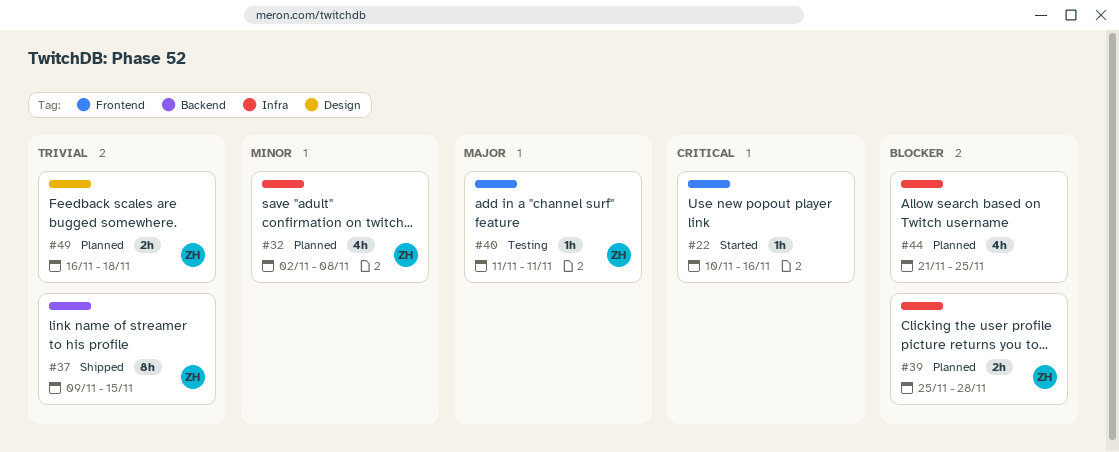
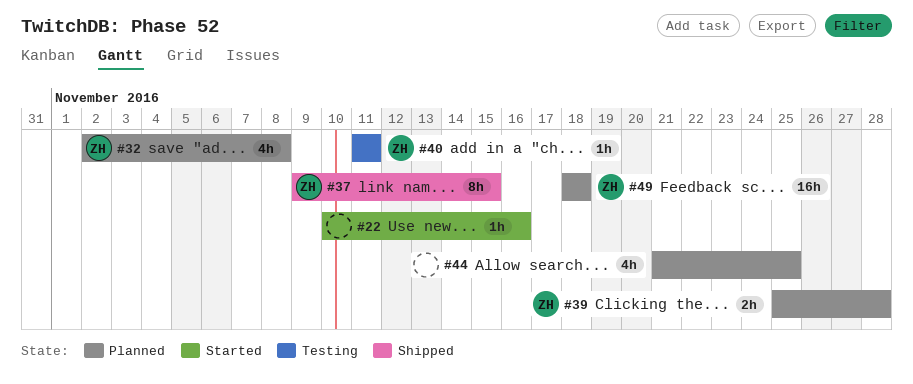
#49, estimate: 2h -> 16h
#49, start: Nov 16 -> Nov 18

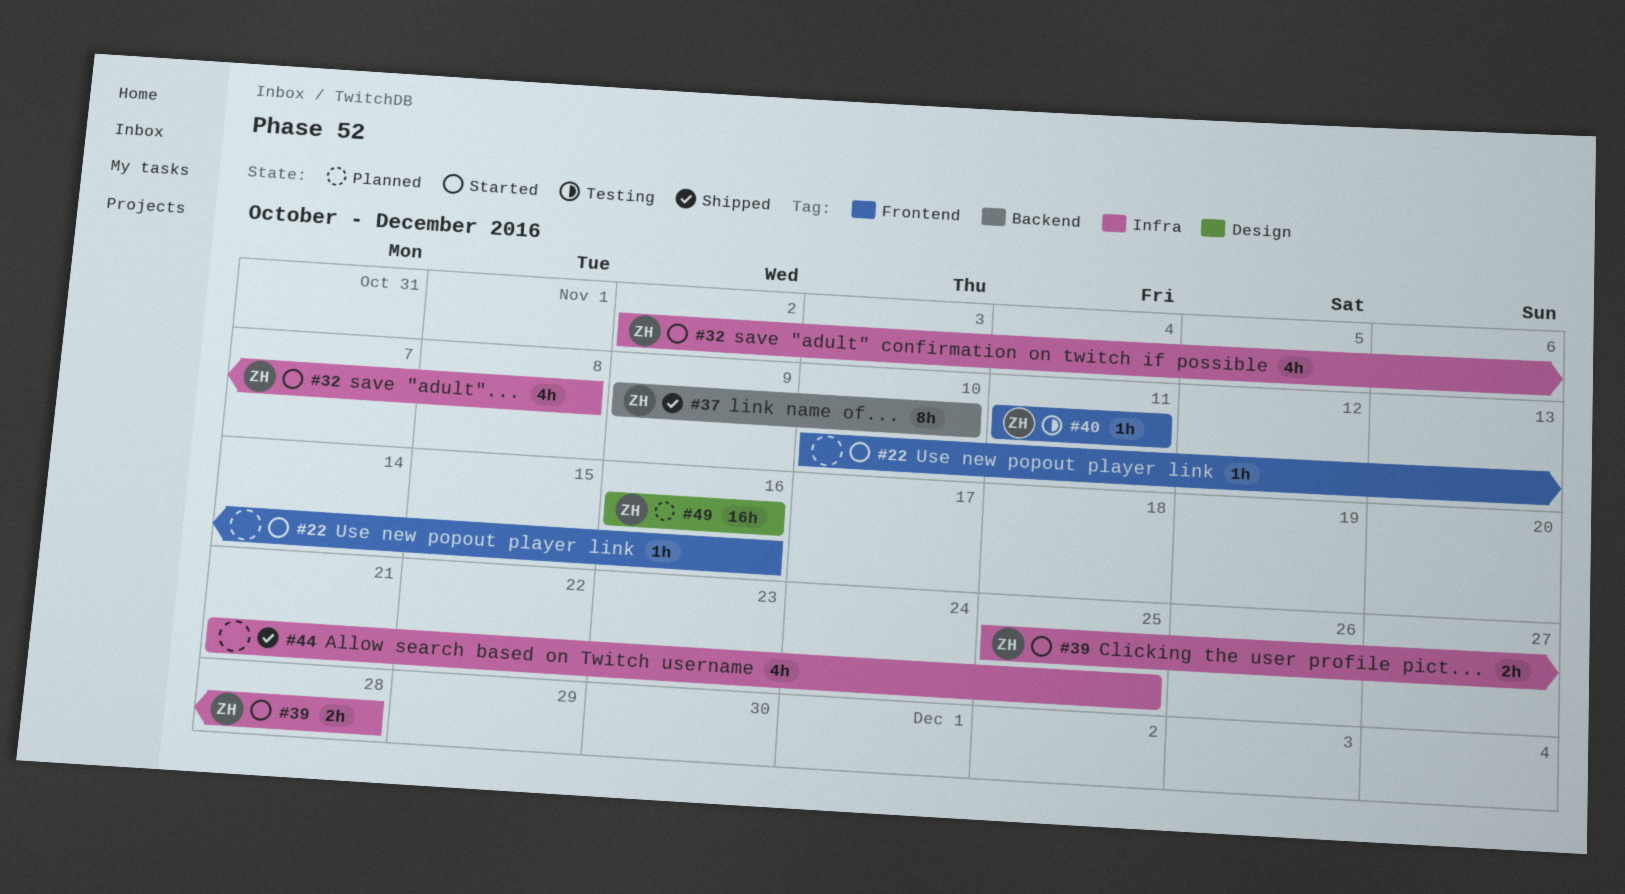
#32, status: Planned -> Started
#37, due: Nov 15 -> Nov 10
#39, status: Planned -> Started
#44, status: Planned -> Shipped
#49, start: Nov 18 -> Nov 16
#49, due: Nov 18 -> Nov 16

